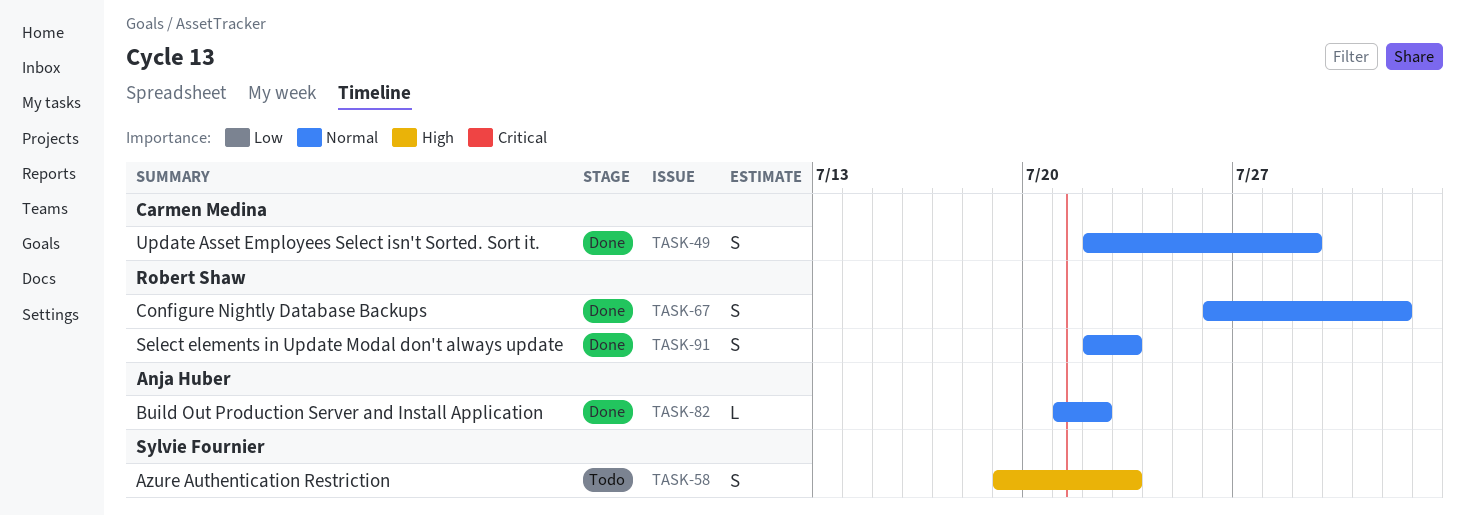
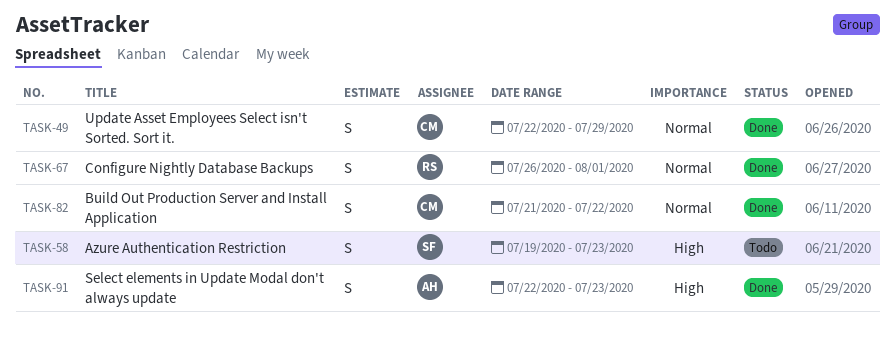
TASK-82, owner: Anja Huber -> Carmen Medina
TASK-82, estimate: L -> S
TASK-91, owner: Robert Shaw -> Anja Huber
TASK-91, priority: Normal -> High

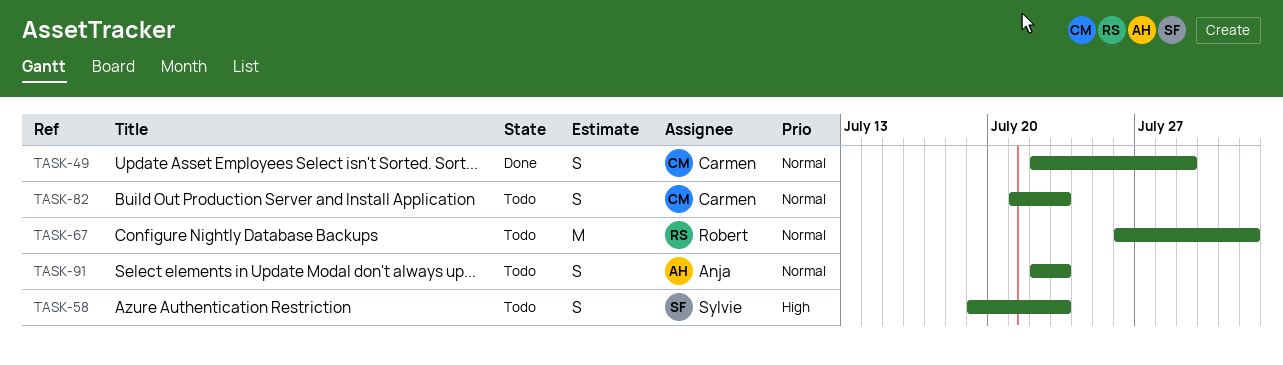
TASK-67, status: Done -> Todo
TASK-67, estimate: S -> M
TASK-82, status: Done -> Todo
TASK-82, due: Jul 22 -> Jul 23
TASK-91, status: Done -> Todo
TASK-91, priority: High -> Normal

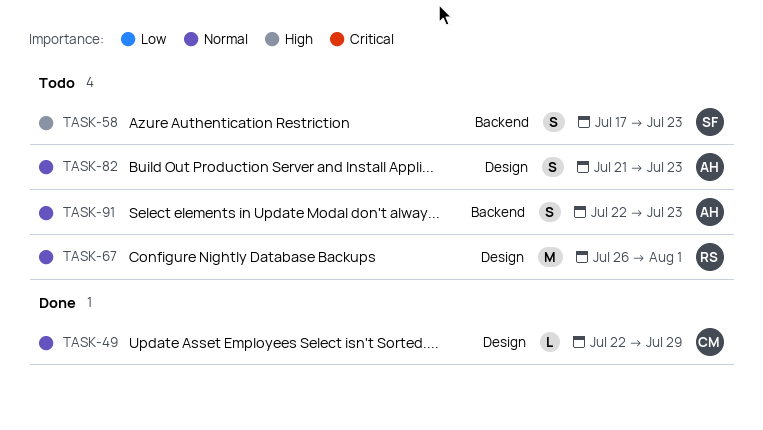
TASK-49, estimate: S -> L
TASK-58, start: Jul 19 -> Jul 17
TASK-82, owner: Carmen -> Anja

